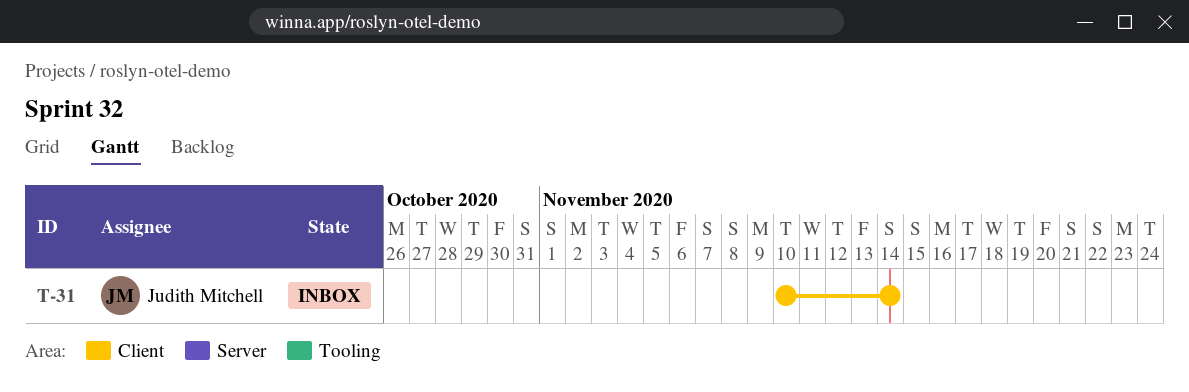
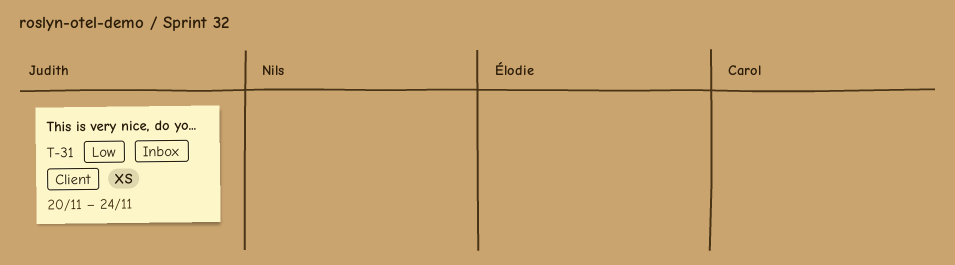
T-31, start: Nov 10 -> Nov 20
T-31, due: Nov 14 -> Nov 24

